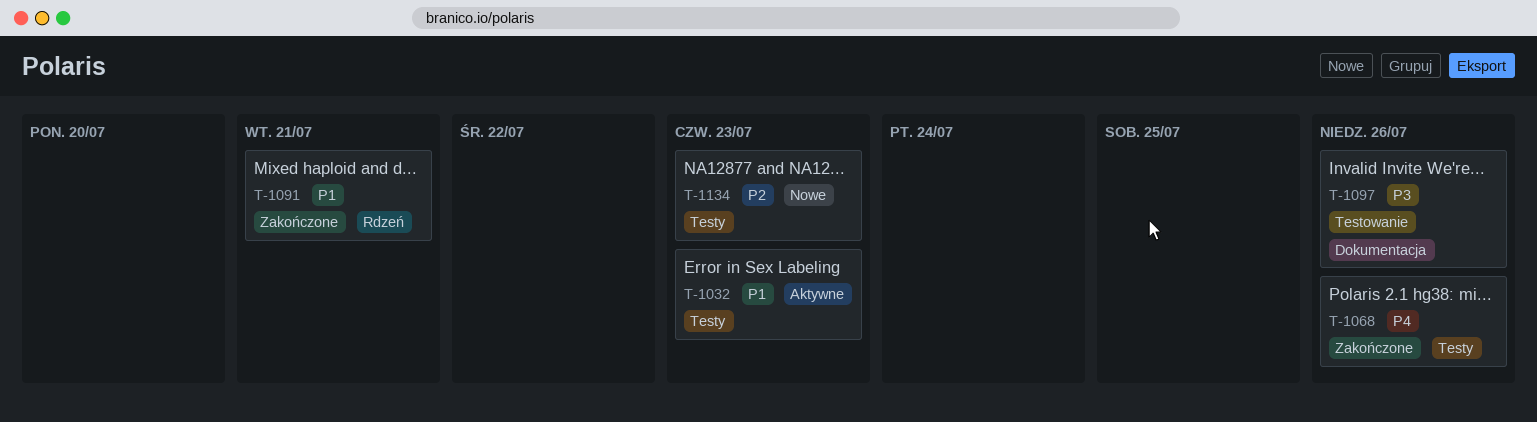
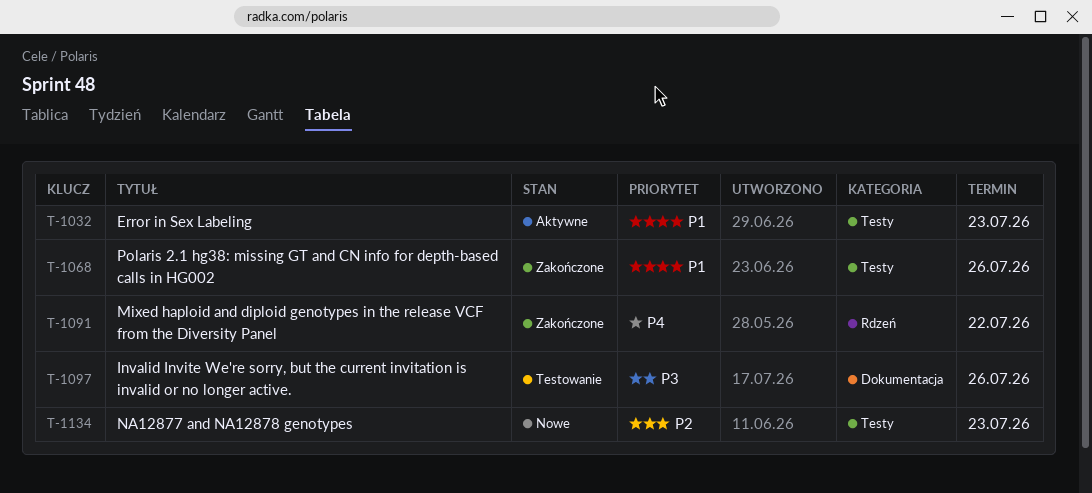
T-1068, priority: P4 -> P1
T-1091, priority: P1 -> P4
T-1091, due: Jul 21 -> Jul 22

